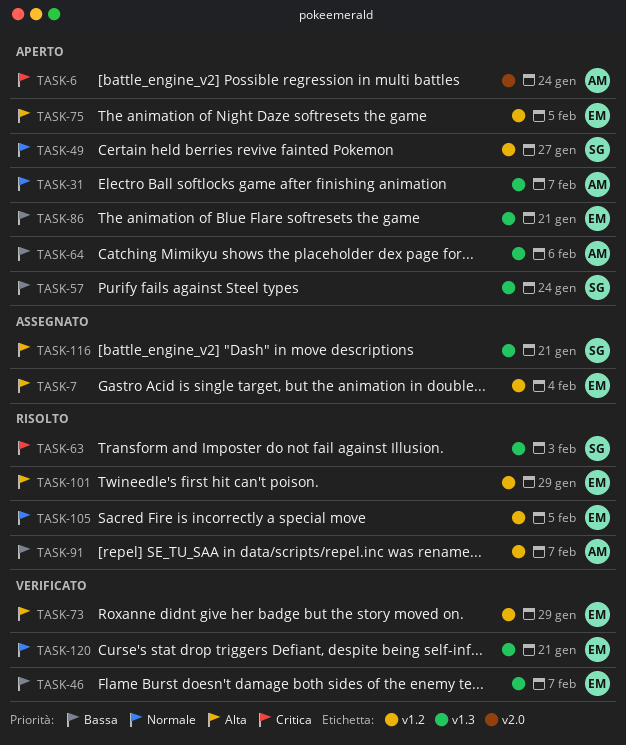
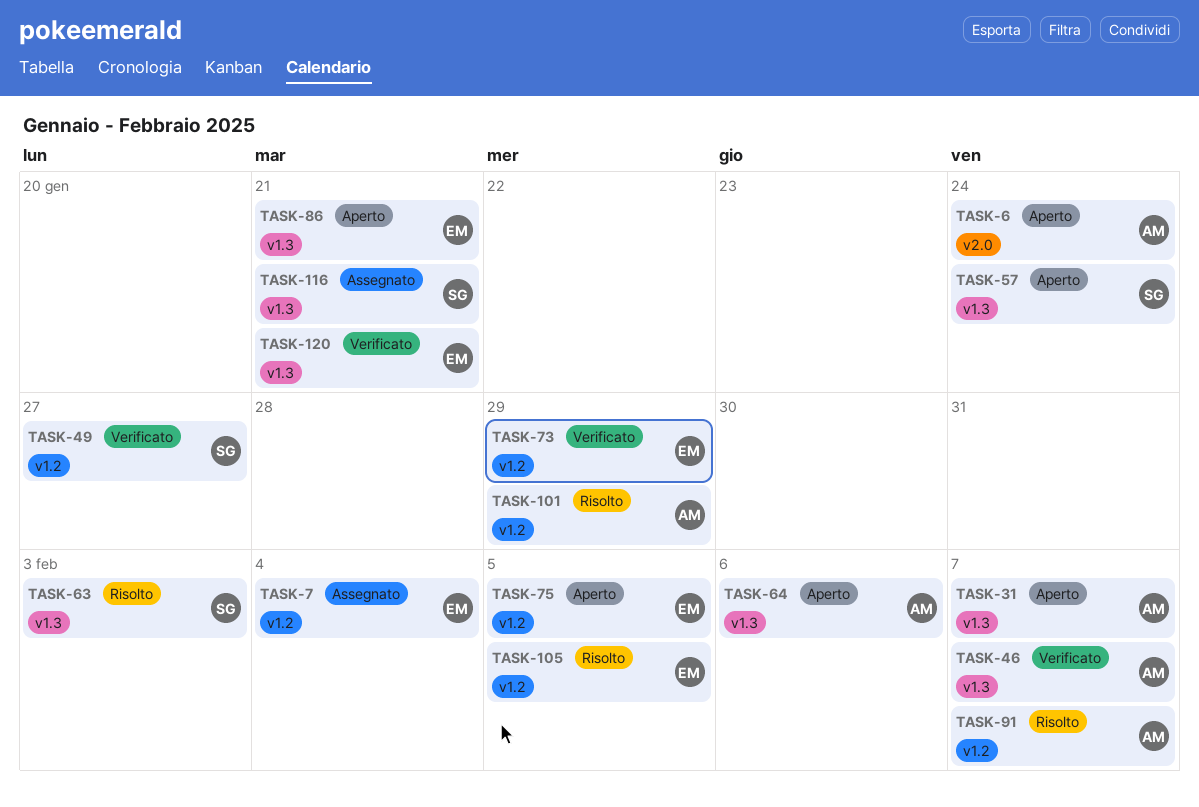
TASK-46, owner: EM -> AM
TASK-49, status: Aperto -> Verificato
TASK-101, owner: EM -> AM

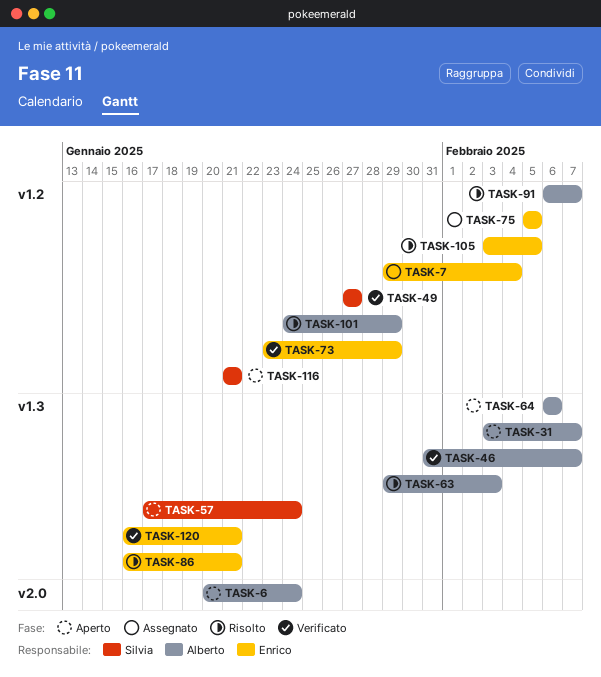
TASK-63, owner: Silvia -> Alberto
TASK-75, status: Aperto -> Assegnato
TASK-86, status: Aperto -> Risolto
TASK-116, status: Assegnato -> Aperto
TASK-116, label: v1.3 -> v1.2

